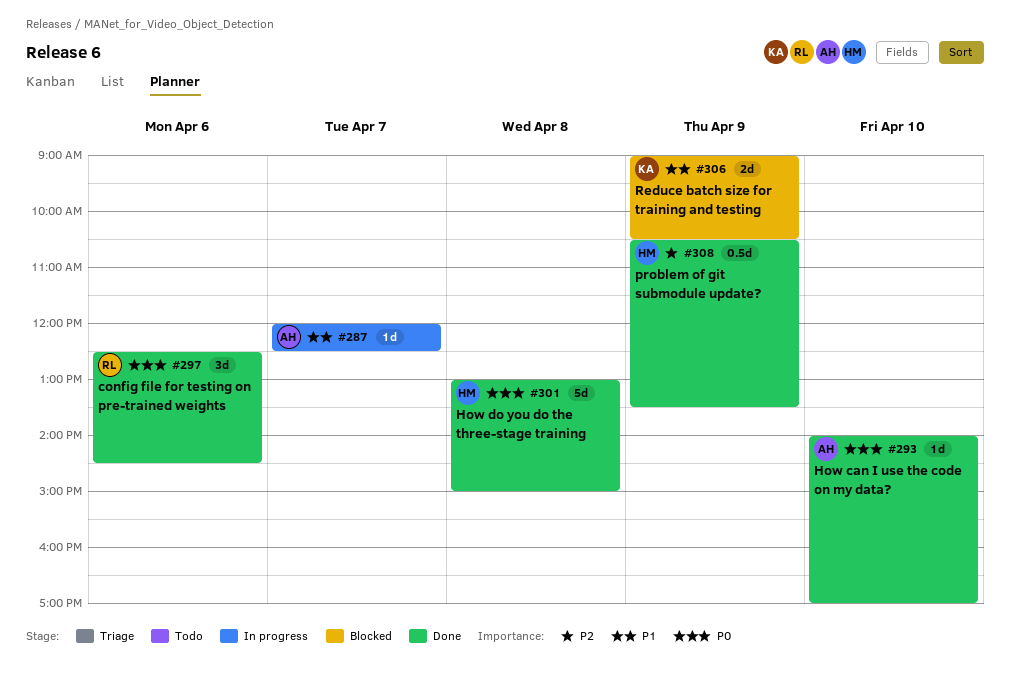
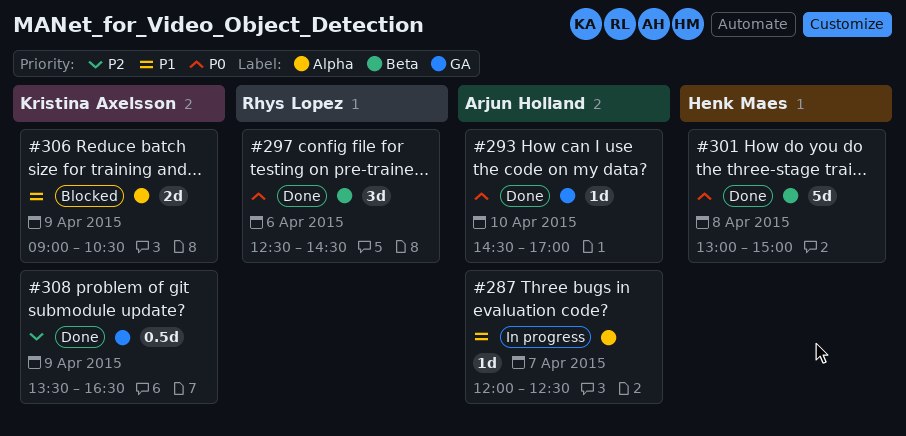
#293, begins: 14:00 -> 14:30
#308, owner: Henk Maes -> Kristina Axelsson
#308, begins: 10:30 -> 13:30
#308, ends: 13:30 -> 16:30

